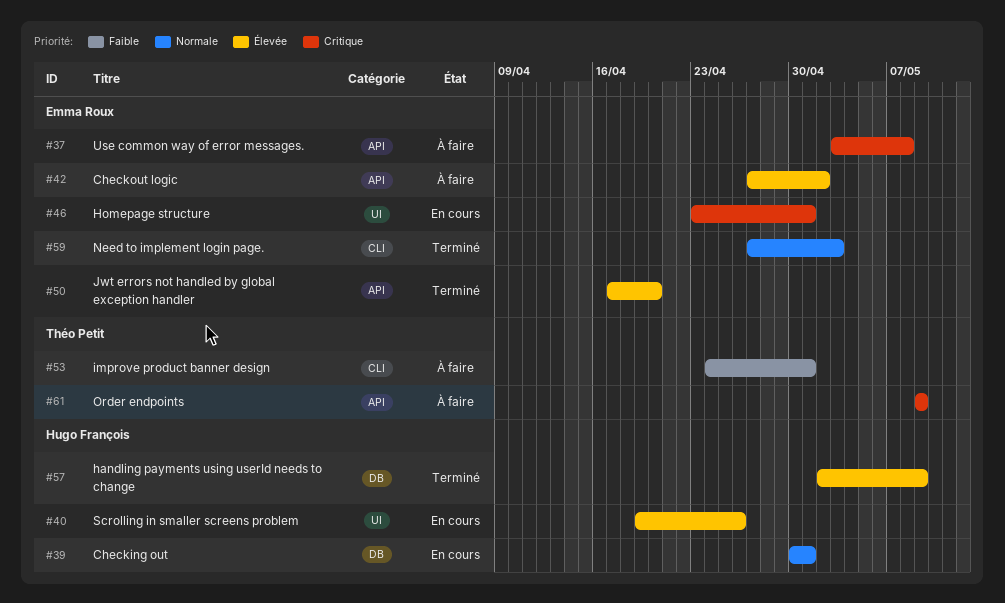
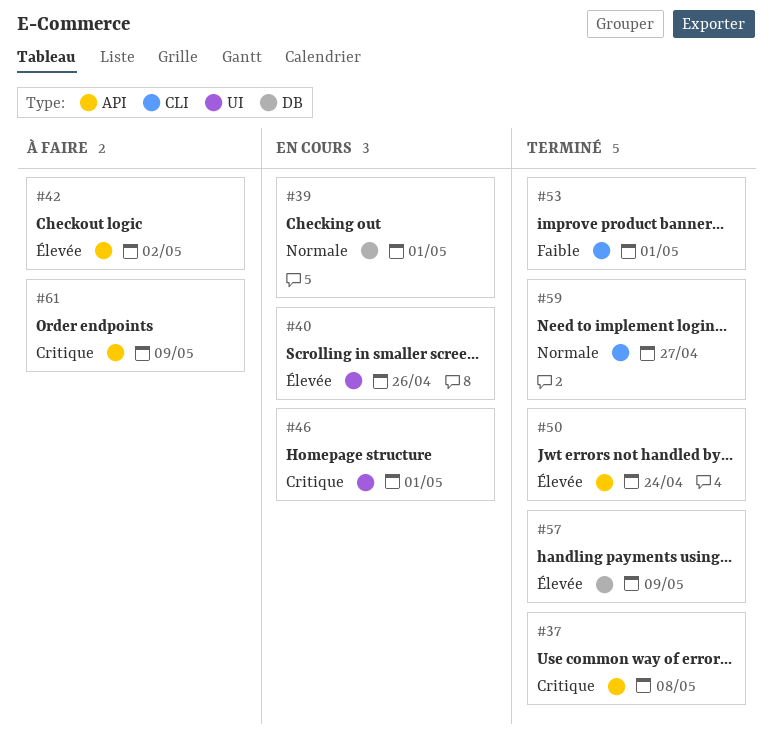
#37, status: À faire -> Terminé
#50, due: Apr 20 -> Apr 24
#53, status: À faire -> Terminé
#59, due: May 3 -> Apr 27

